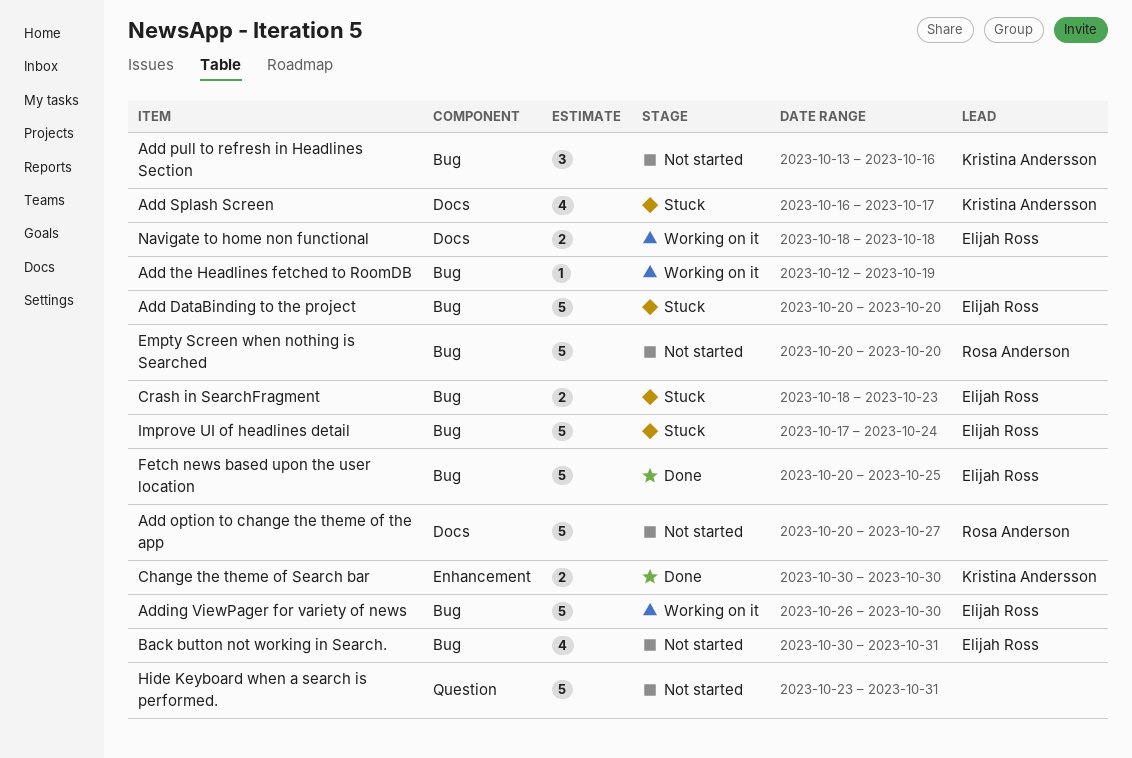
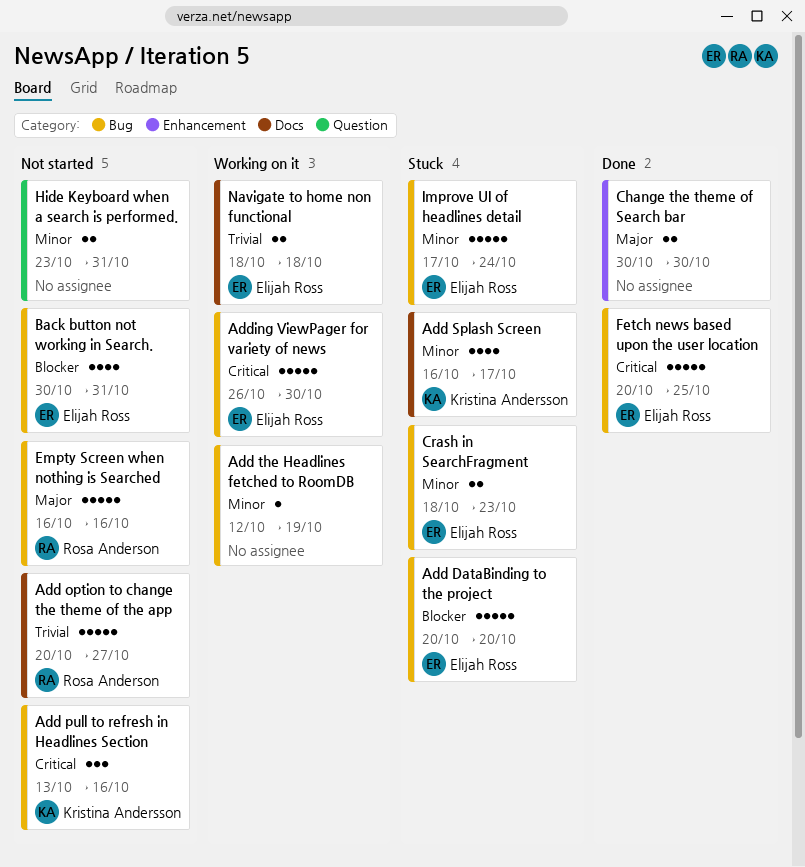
Change the theme of Search bar, owner: Kristina Andersson -> none
Empty Screen when nothing is Searched, start: Oct 20 -> Oct 16
Empty Screen when nothing is Searched, due: Oct 20 -> Oct 16
Hide Keyboard when a search is performed., estimate: 5 -> 2

